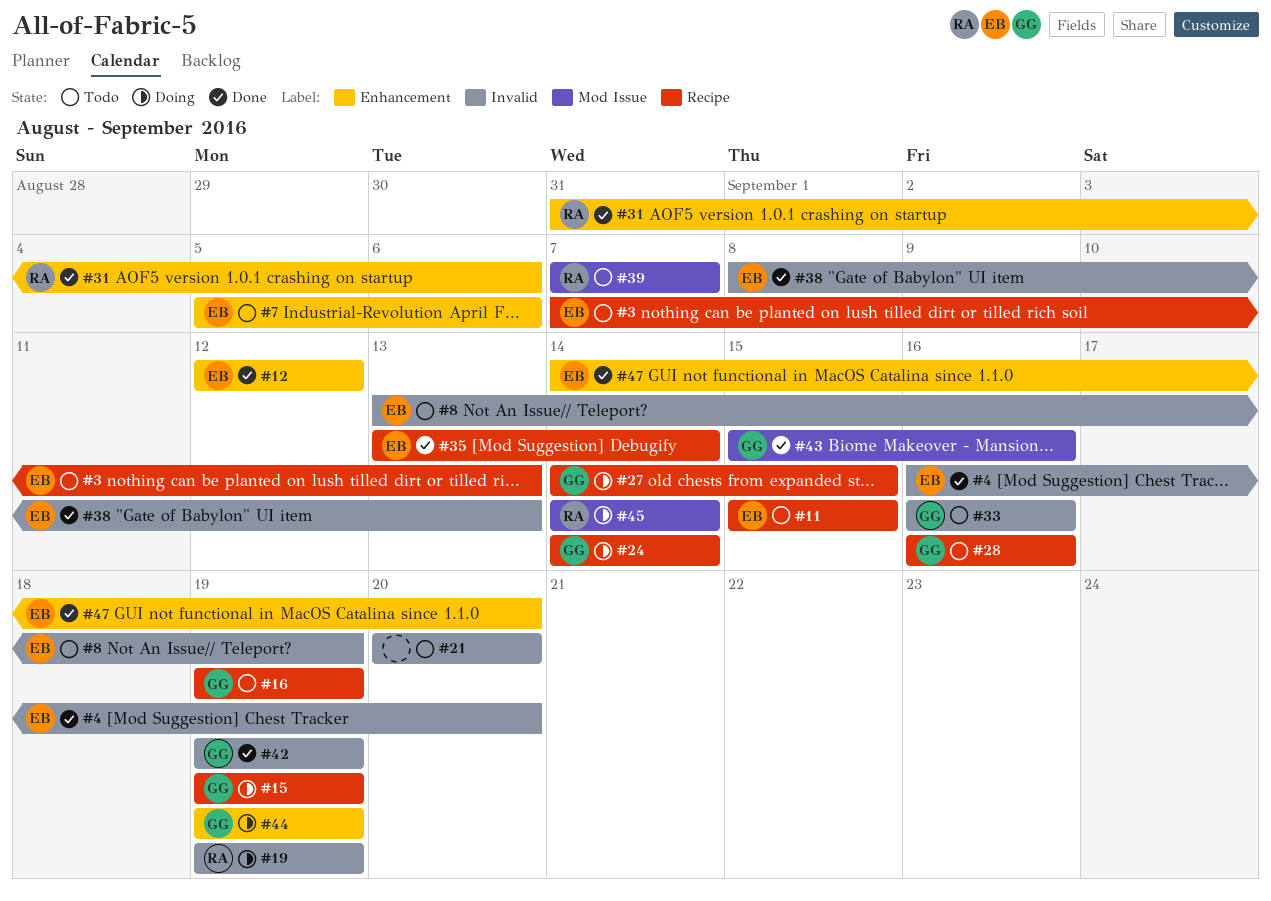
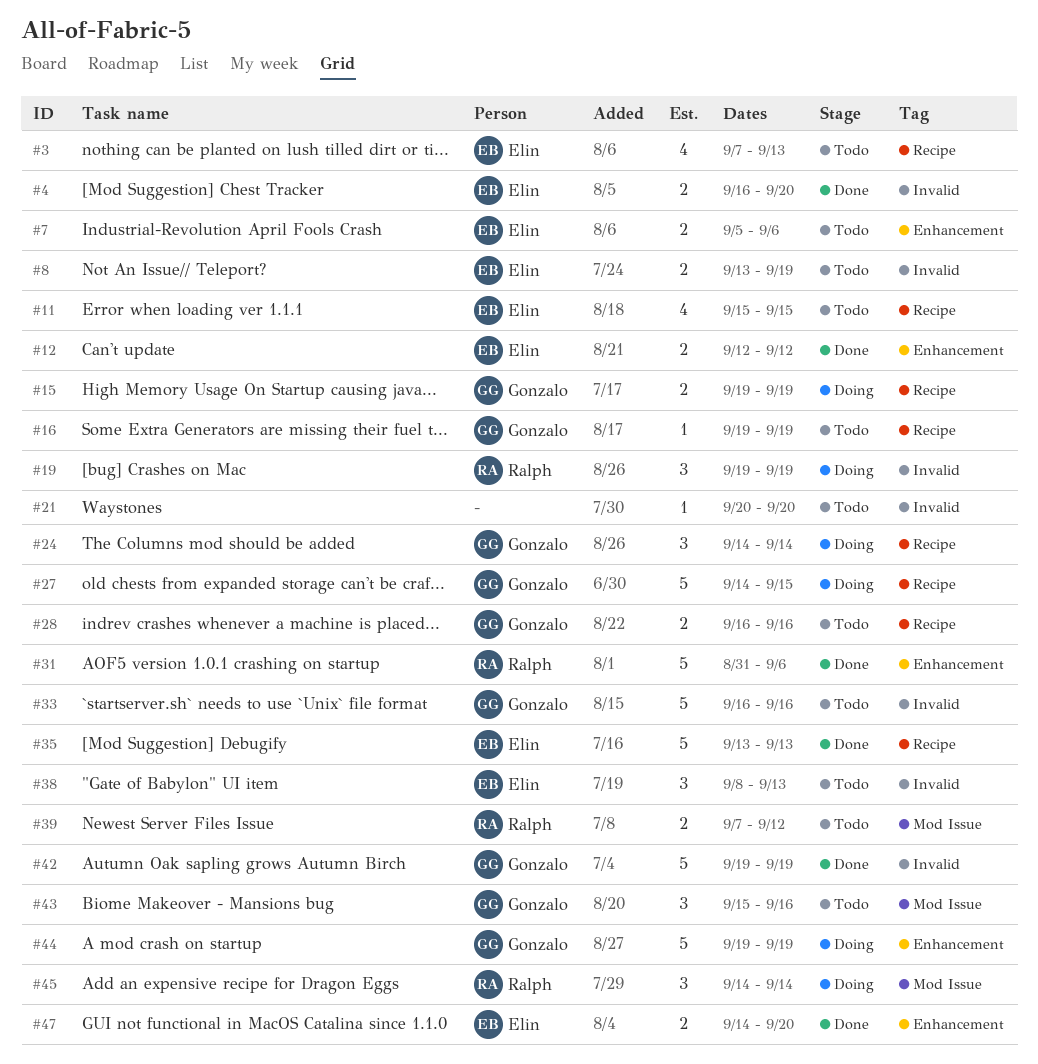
#35, due: Sep 14 -> Sep 13
#38, status: Done -> Todo
#39, due: Sep 7 -> Sep 12
#43, status: Done -> Todo

